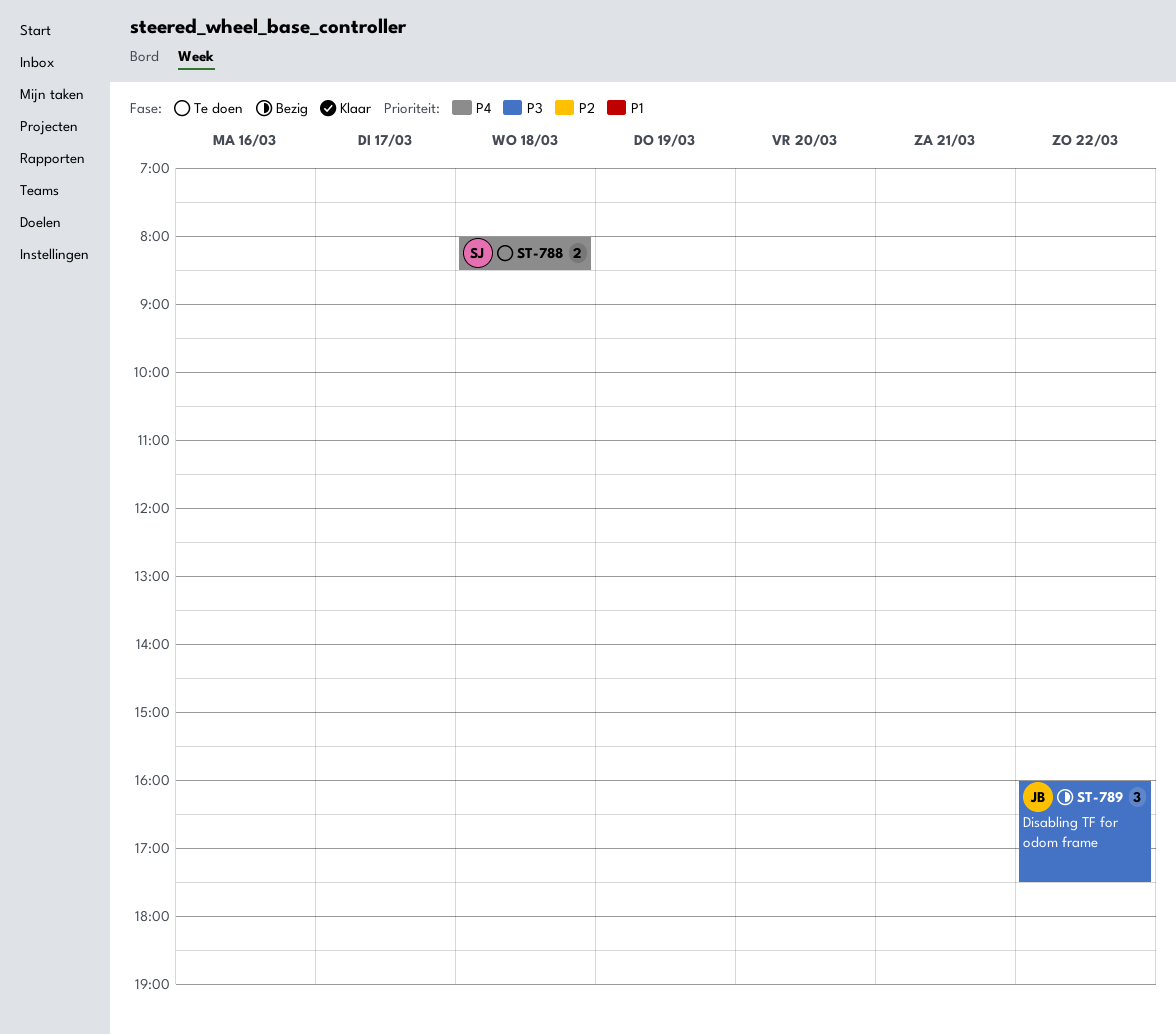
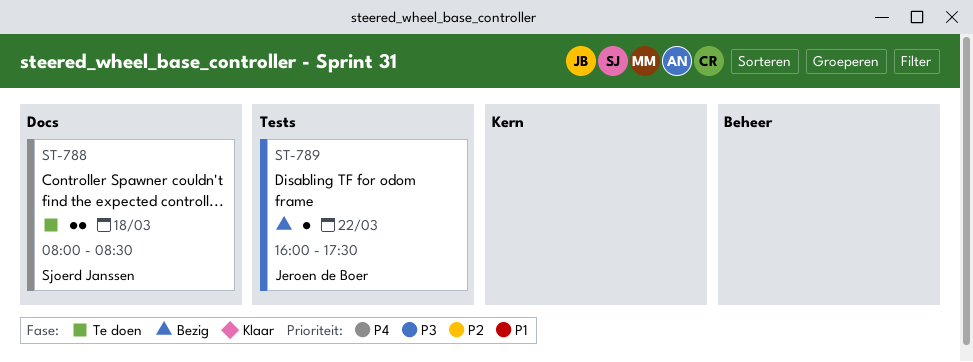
ST-789, estimate: 3 -> 1

